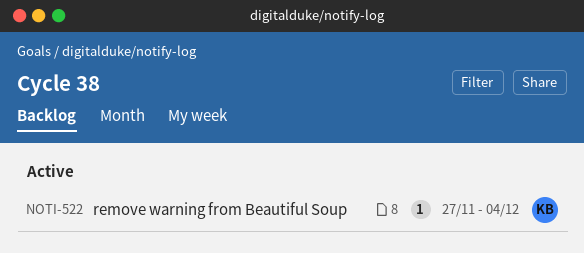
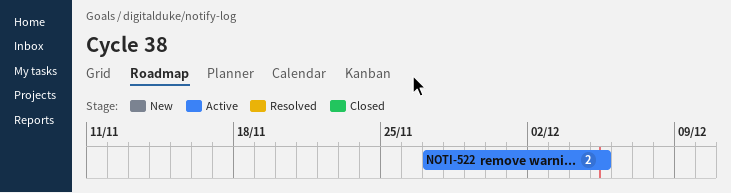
NOTI-522, estimate: 1 -> 2
NOTI-522, due: Dec 4 -> Dec 5

